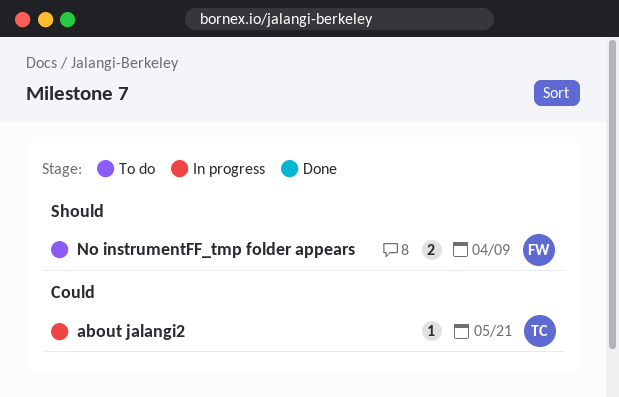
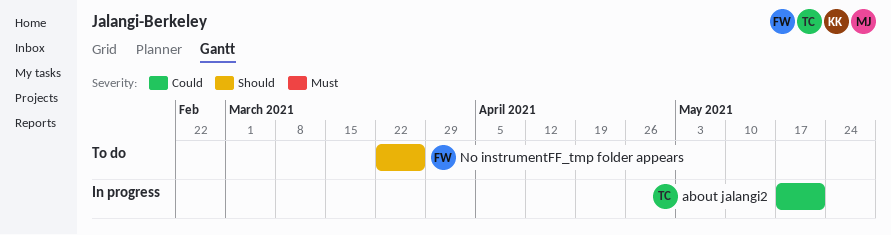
No instrumentFF_tmp folder appears, due: Apr 9 -> Mar 26

